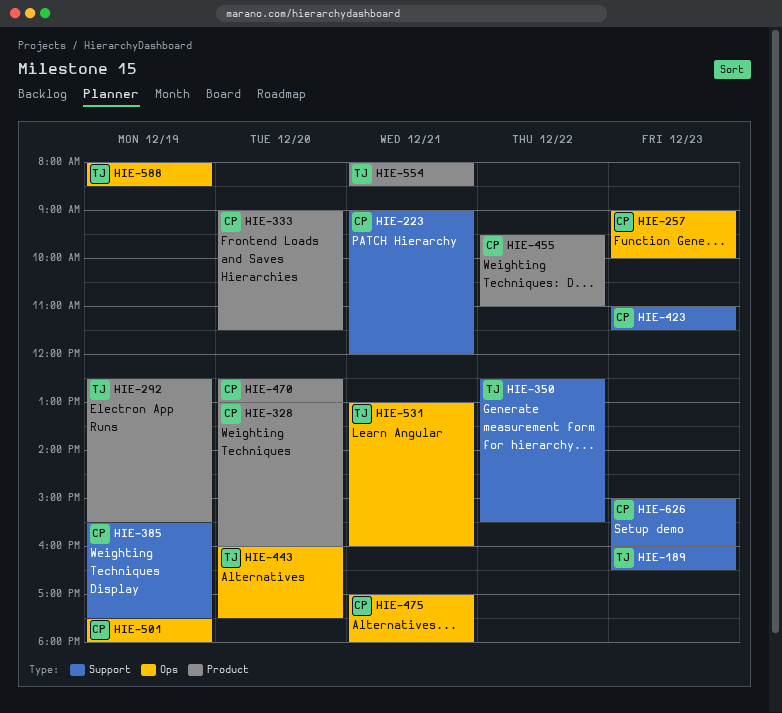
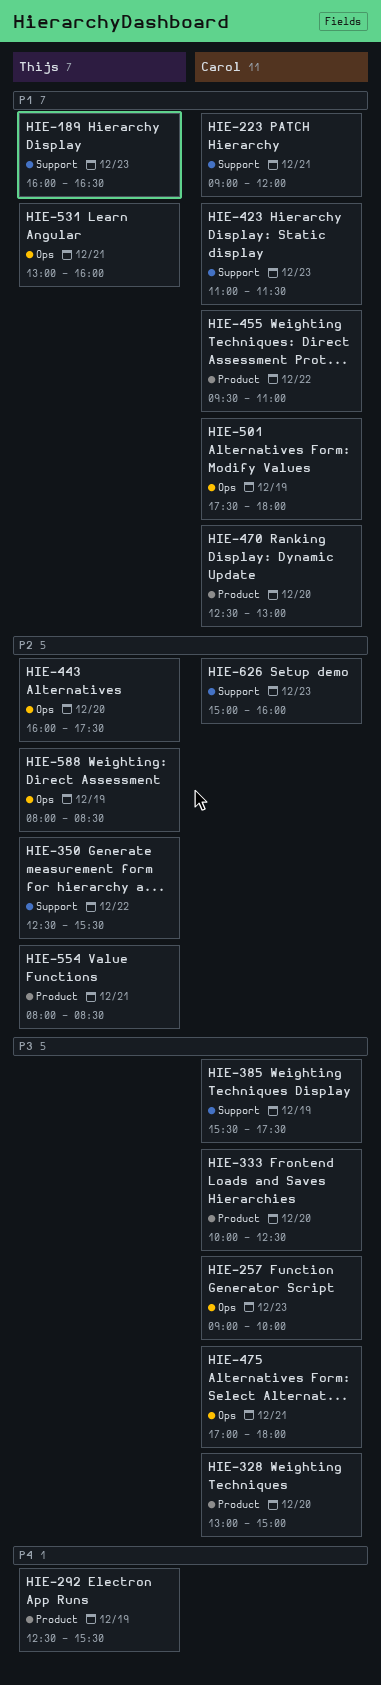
HIE-328, ends: 16:00 -> 15:00
HIE-333, begins: 09:00 -> 10:00
HIE-333, ends: 11:30 -> 12:30

